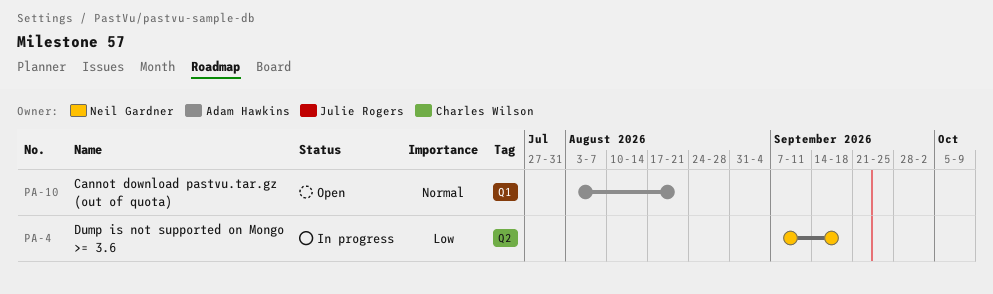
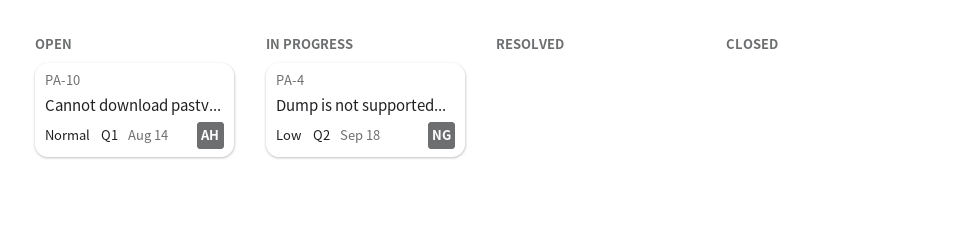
PA-10, due: Aug 21 -> Aug 14

